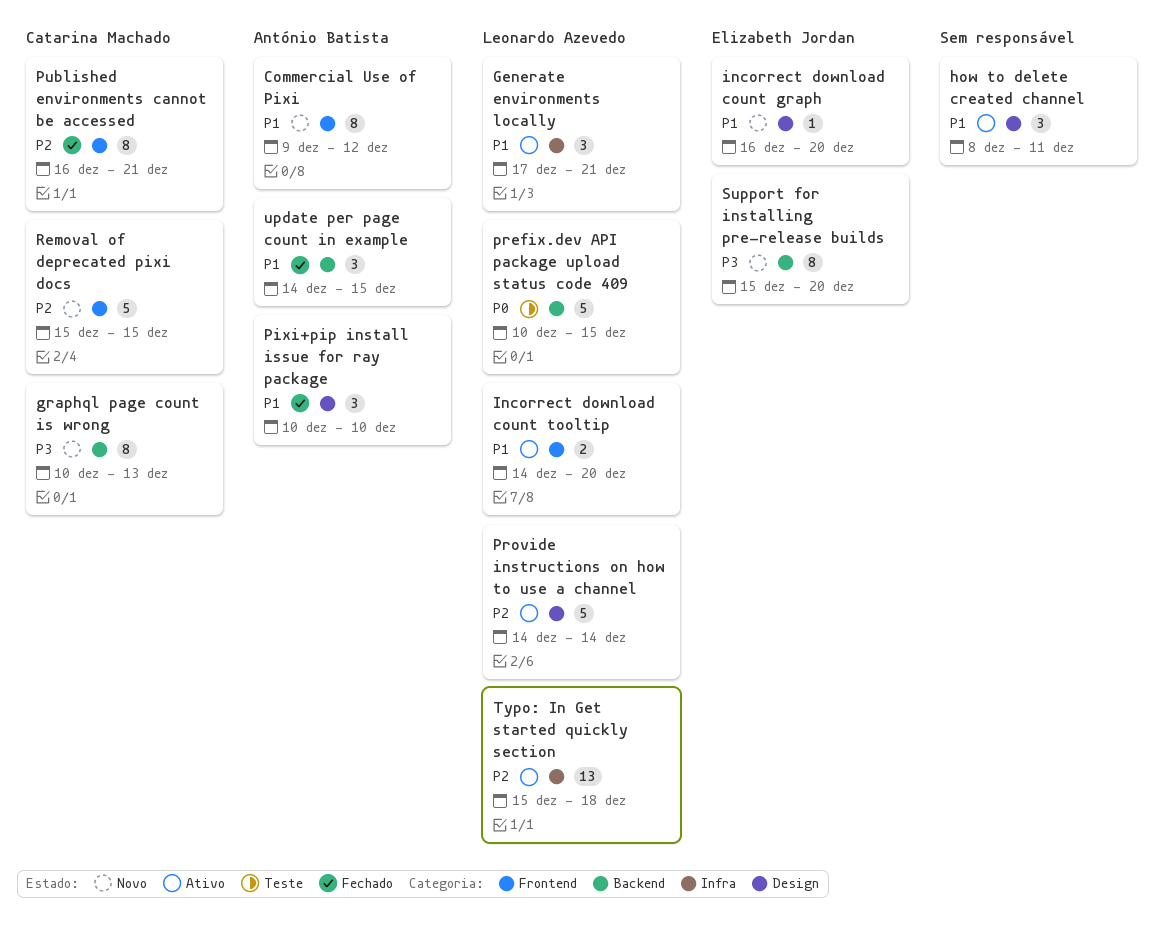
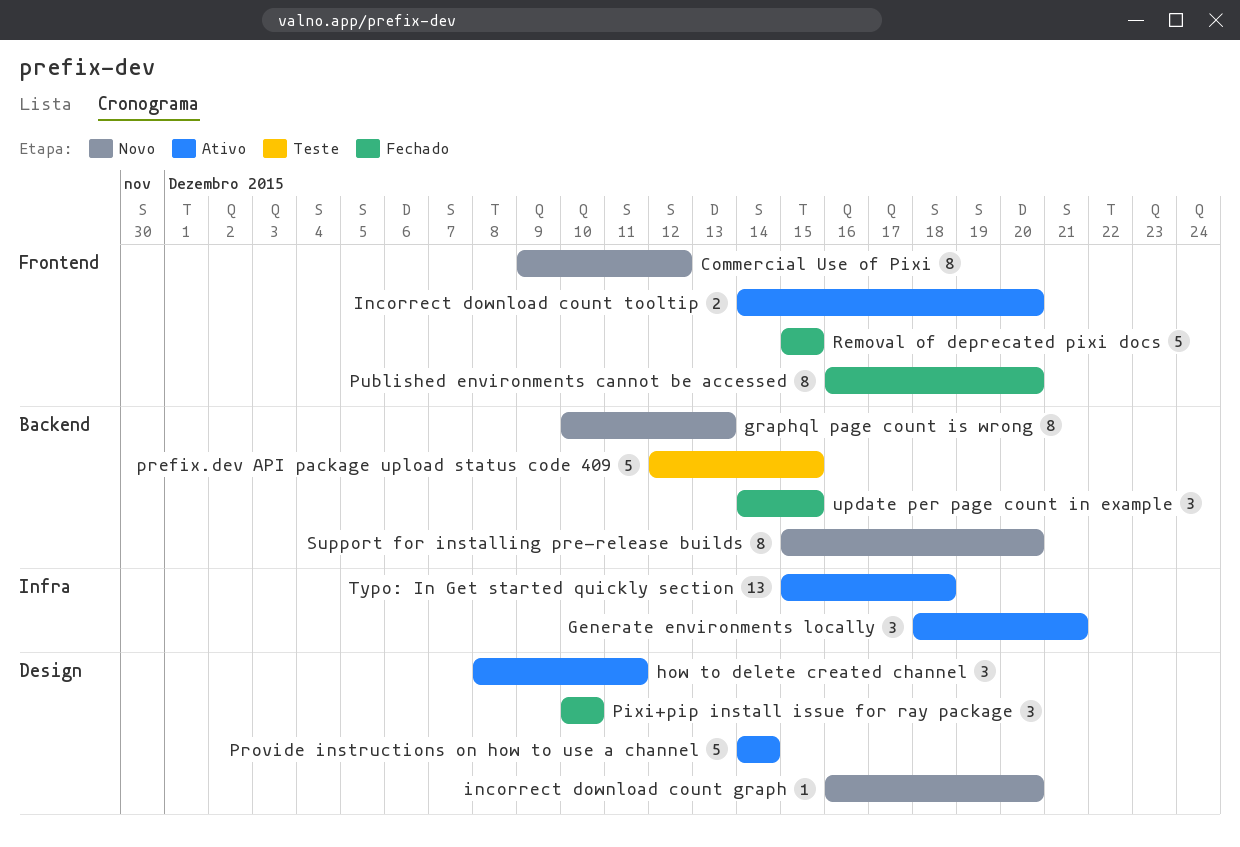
Generate environments locally, start: Dec 17 -> Dec 18
prefix.dev API package upload status code 409, start: Dec 10 -> Dec 12
Published environments cannot be accessed, due: Dec 21 -> Dec 20
Removal of deprecated pixi docs, status: Novo -> Fechado

